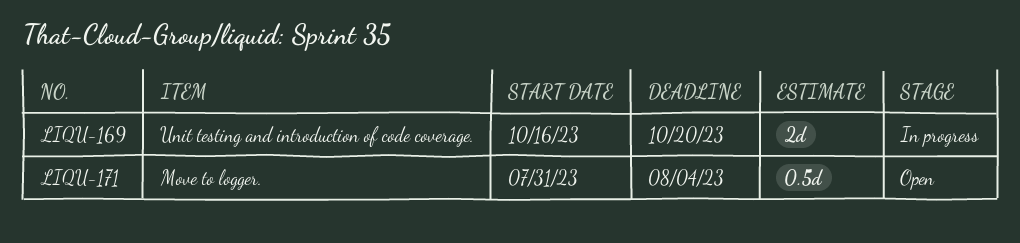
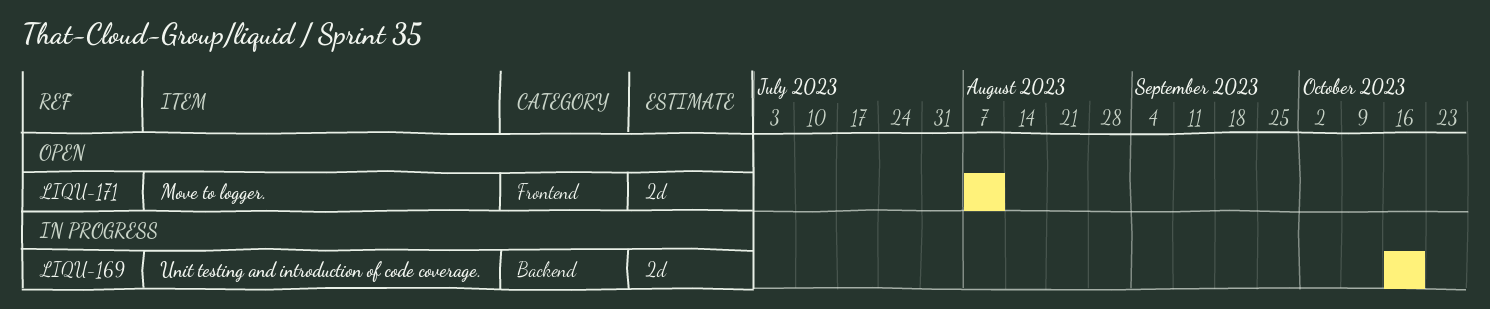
LIQU-171, estimate: 0.5d -> 2d
LIQU-171, start: Jul 31 -> Aug 7
LIQU-171, due: Aug 4 -> Aug 11

